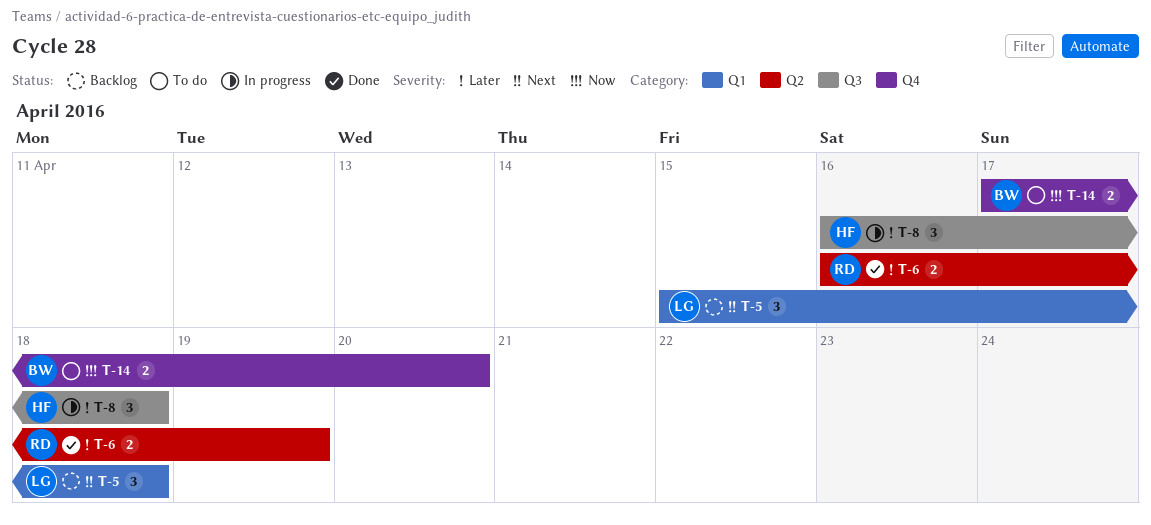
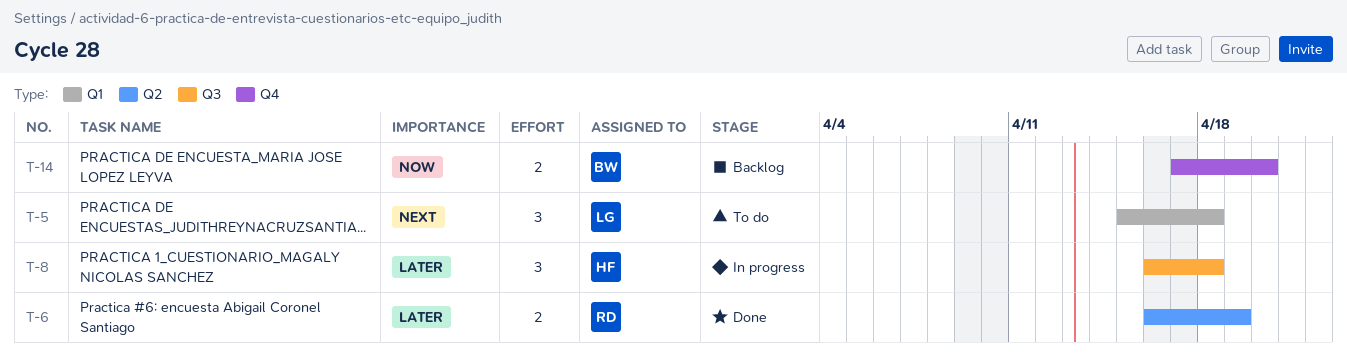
T-5, status: Backlog -> To do
T-14, status: To do -> Backlog

